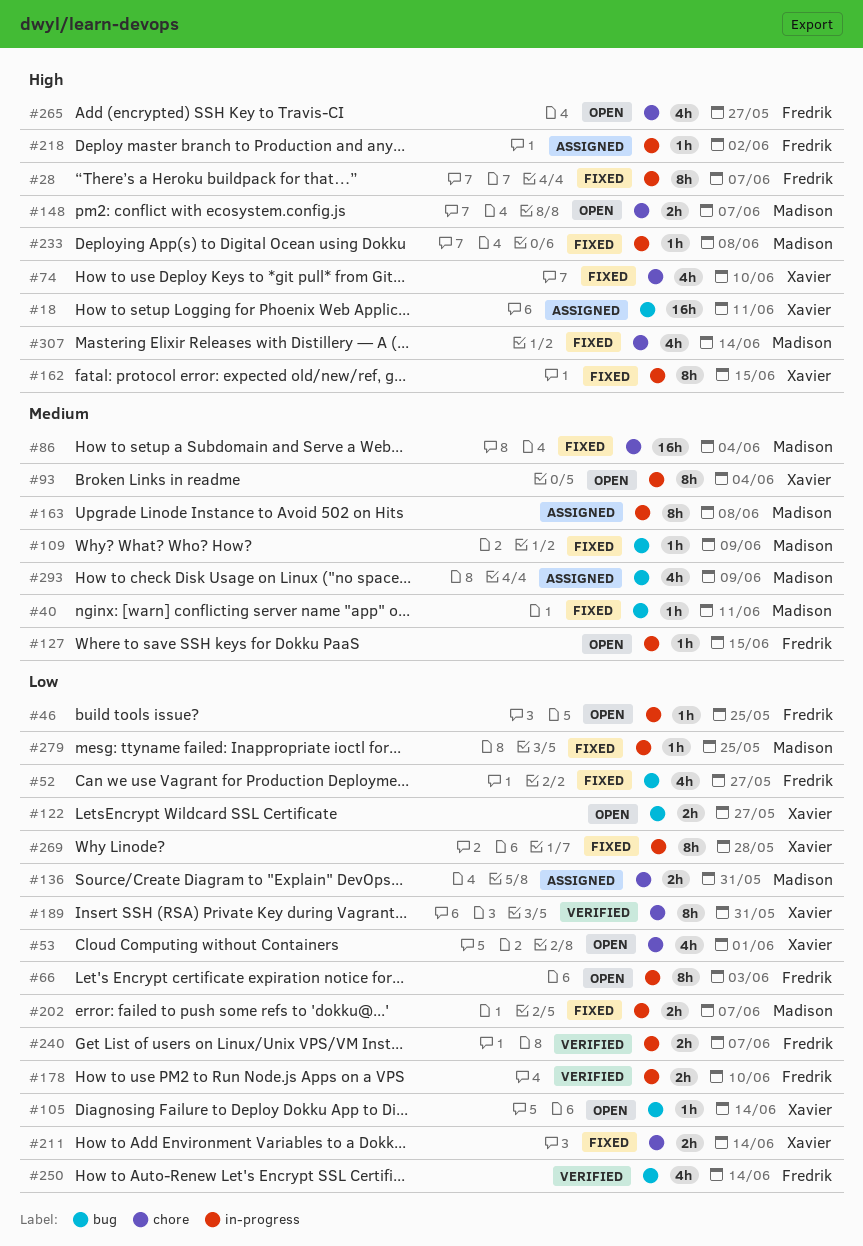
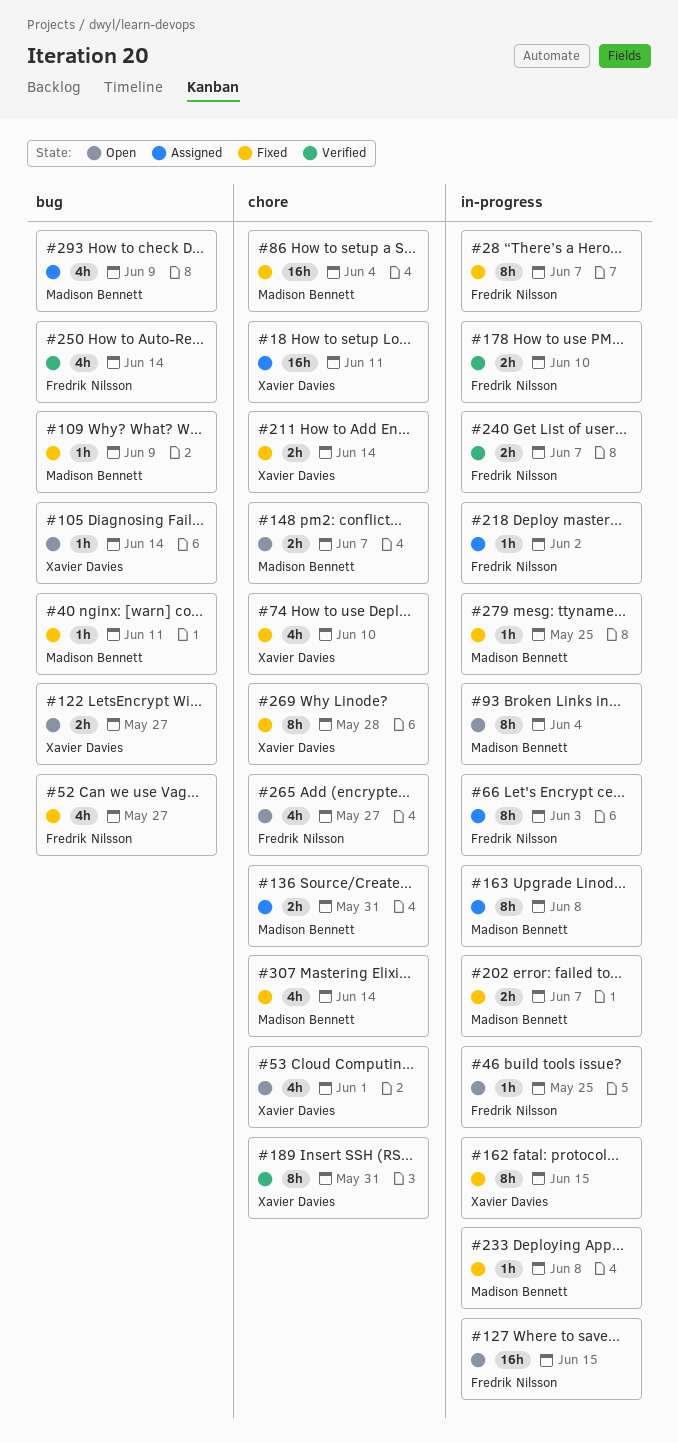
#18, label: bug -> chore
#66, status: Open -> Assigned
#93, owner: Xavier Davies -> Madison Bennett
#127, estimate: 1h -> 16h
#269, label: in-progress -> chore

